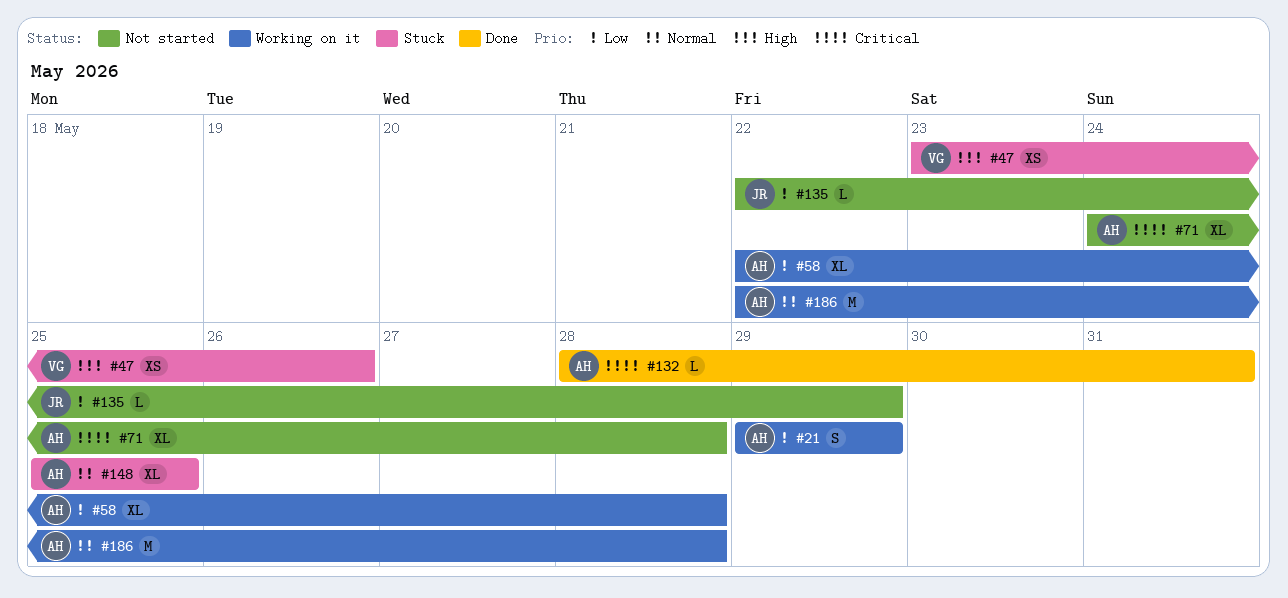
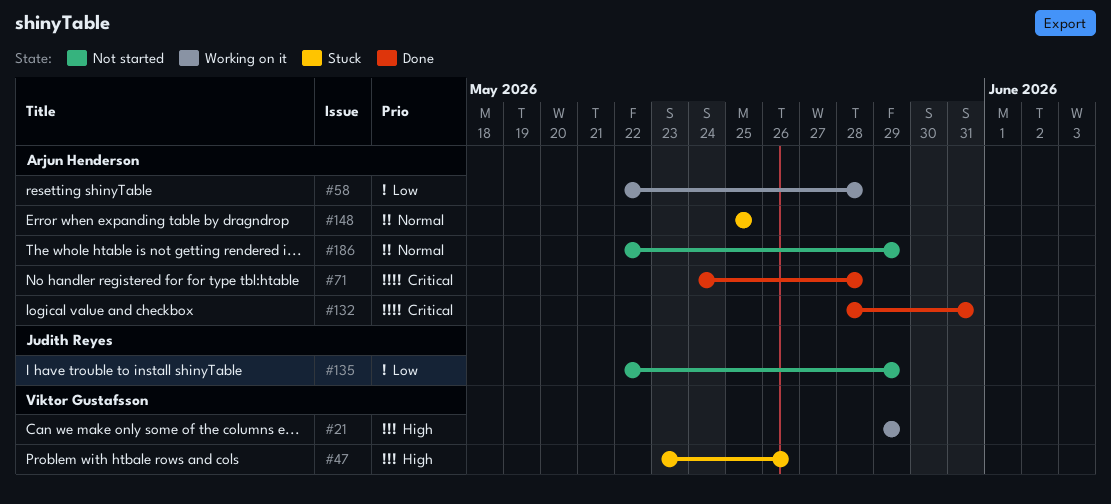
#21, owner: Arjun Henderson -> Viktor Gustafsson
#21, priority: Low -> High
#71, status: Not started -> Done
#186, status: Working on it -> Not started
#186, due: May 28 -> May 29

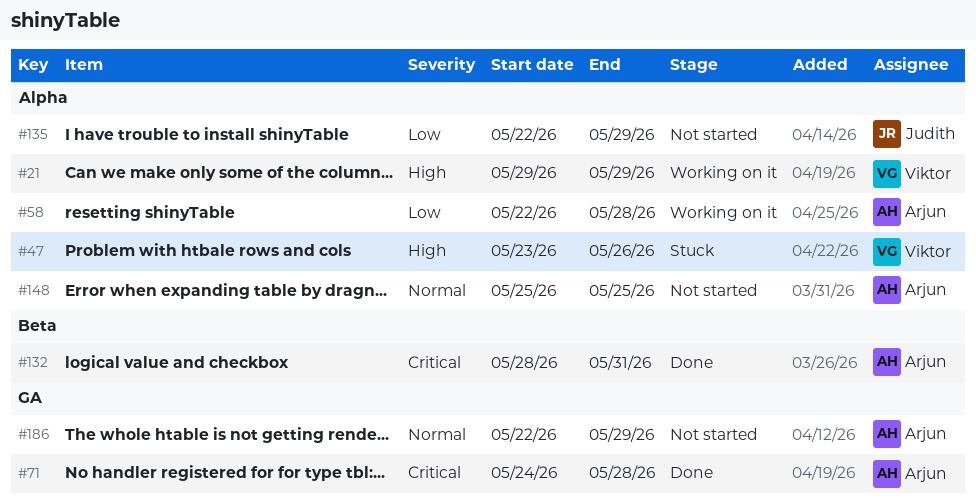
#148, status: Stuck -> Not started

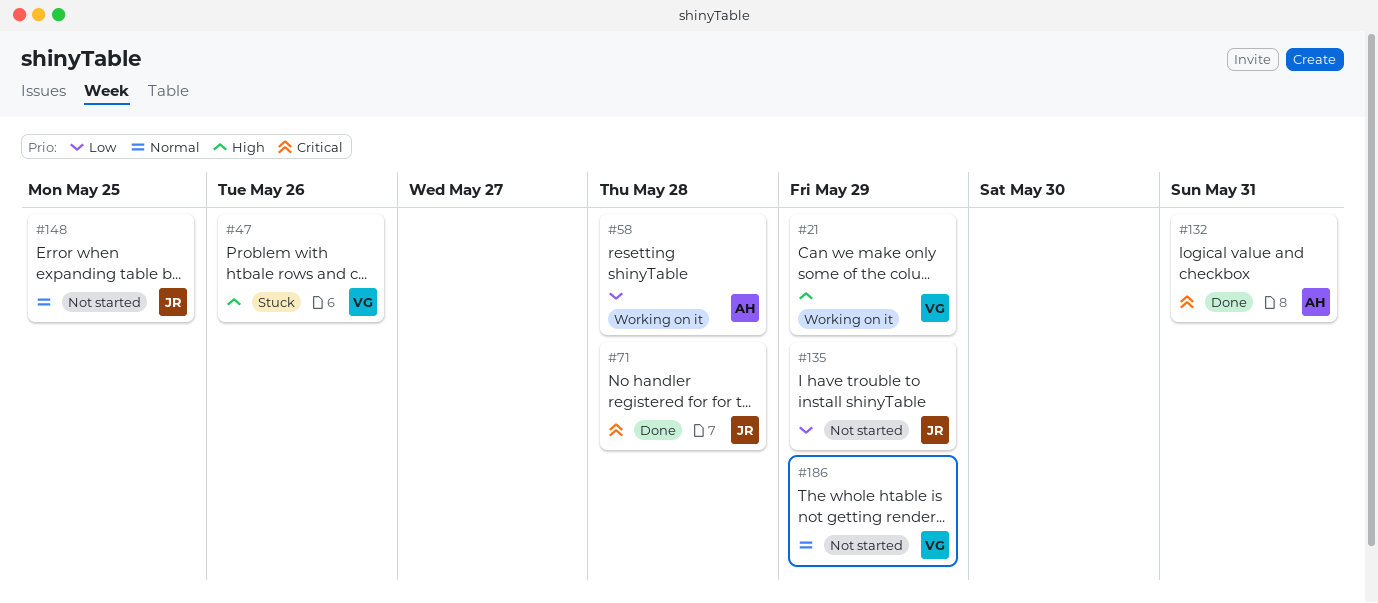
#71, owner: Arjun -> Judith
#148, owner: Arjun -> Judith
#186, owner: Arjun -> Viktor

